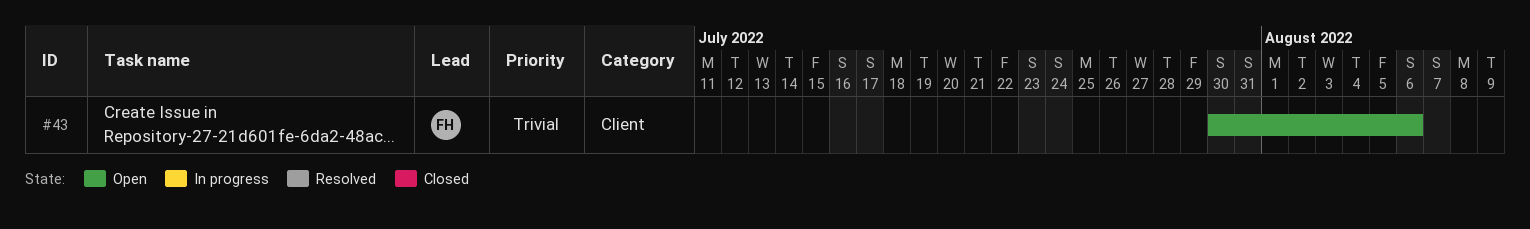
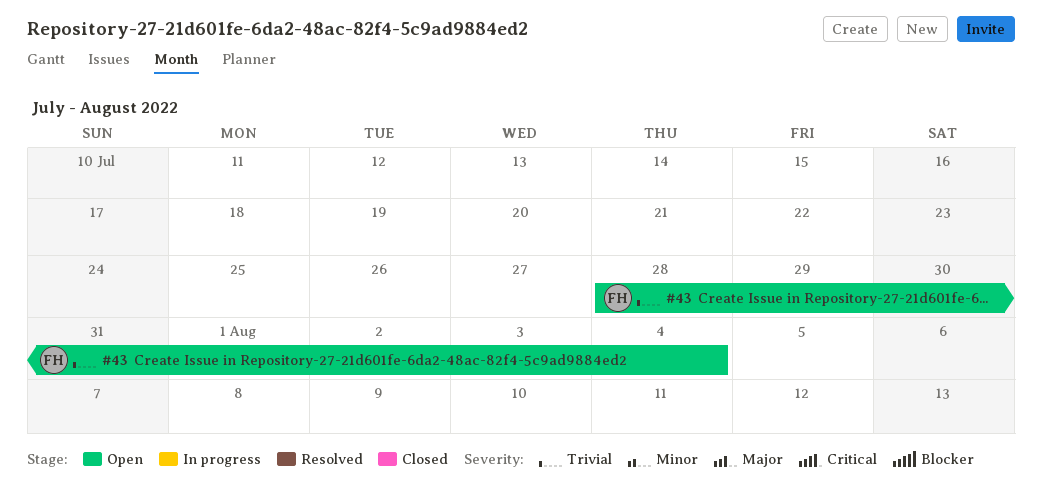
#43, start: Jul 30 -> Jul 28
#43, due: Aug 6 -> Aug 4

